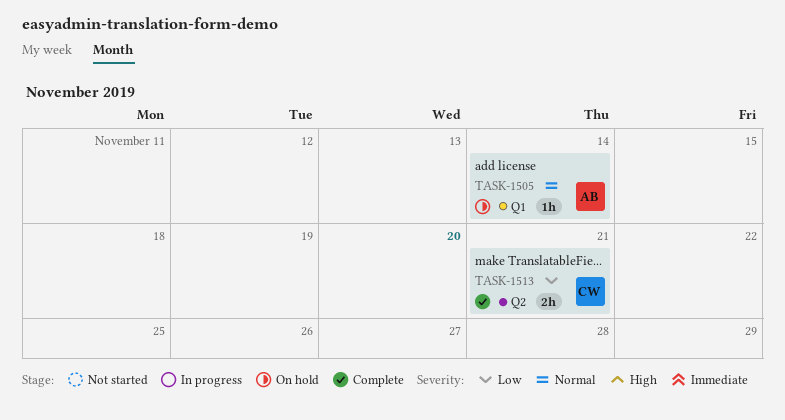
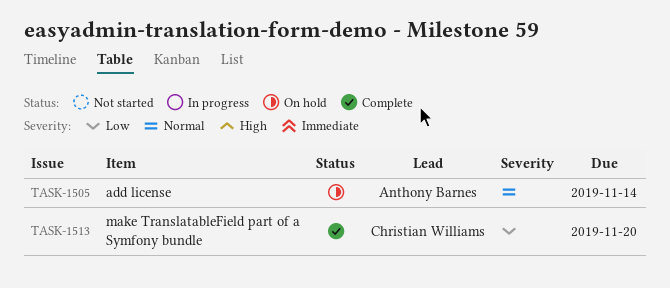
TASK-1513, due: Nov 21 -> Nov 20

